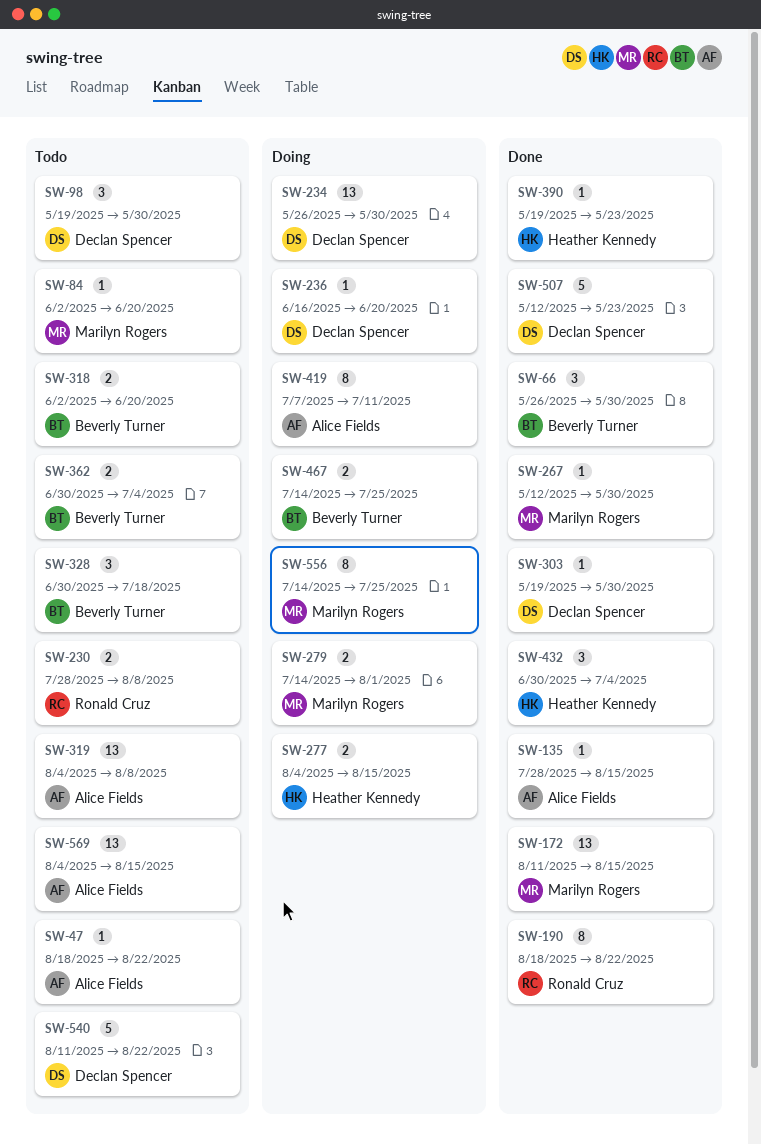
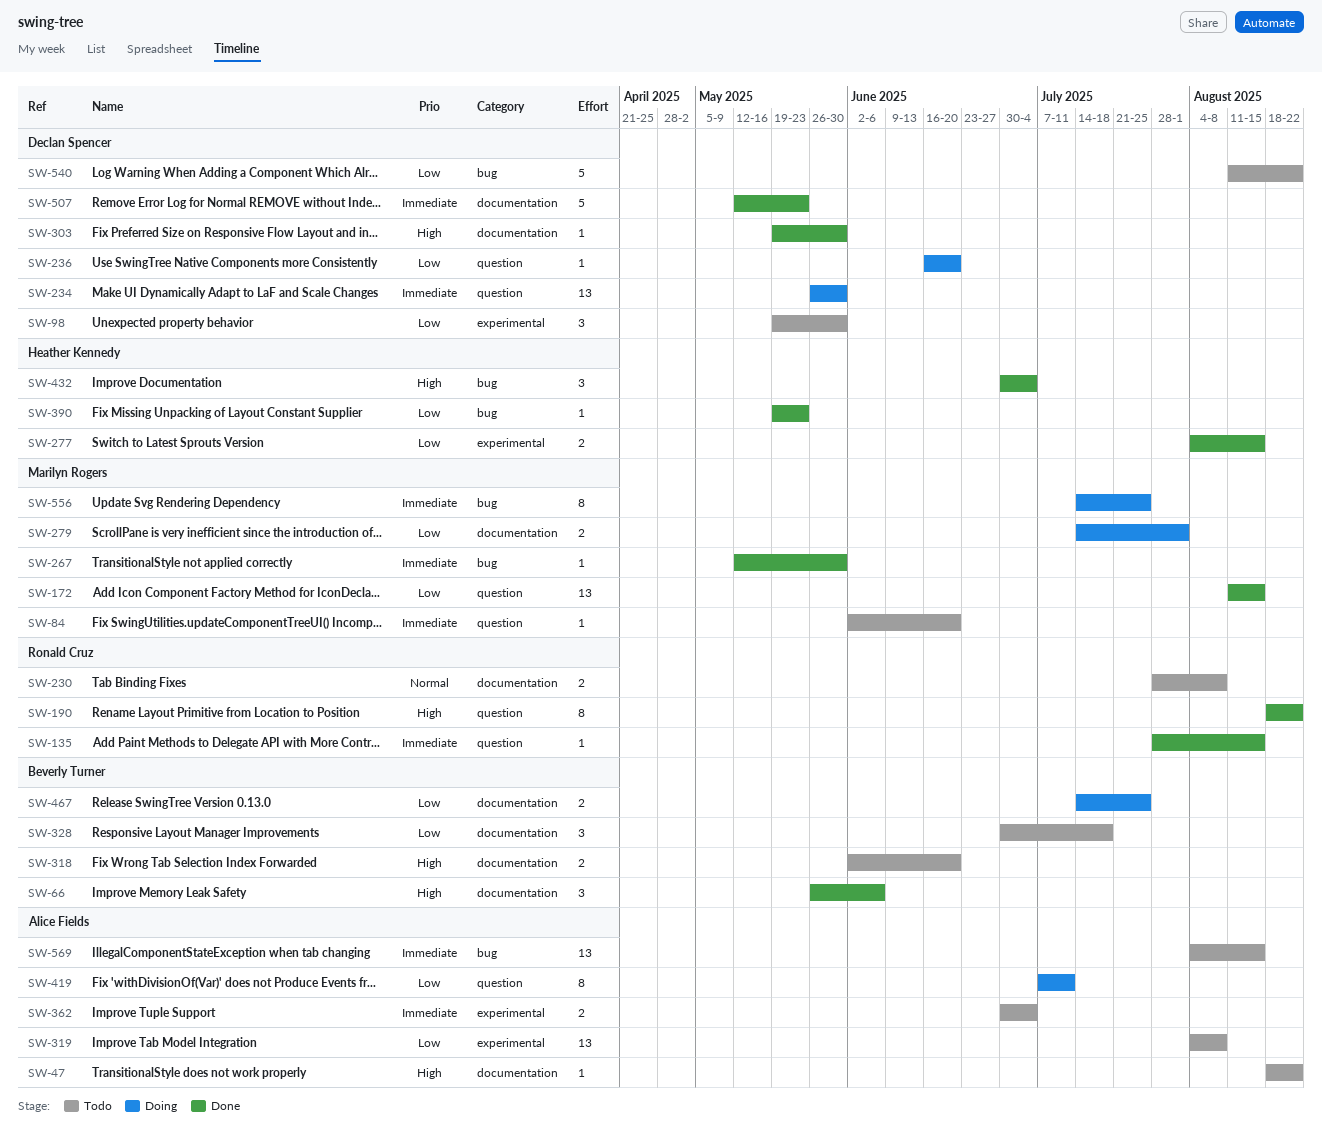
SW-66, due: May 30 -> Jun 6
SW-135, owner: Alice Fields -> Ronald Cruz
SW-277, status: Doing -> Done
SW-362, owner: Beverly Turner -> Alice Fields

